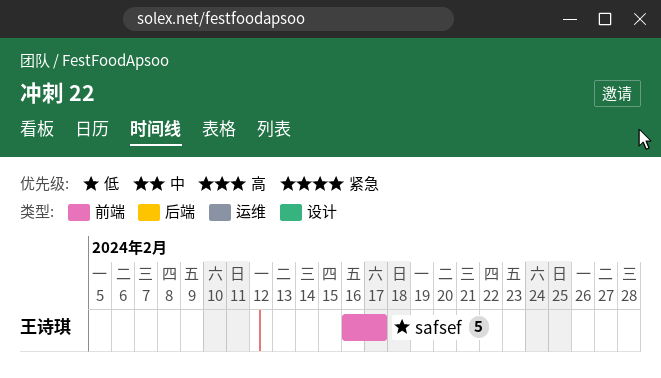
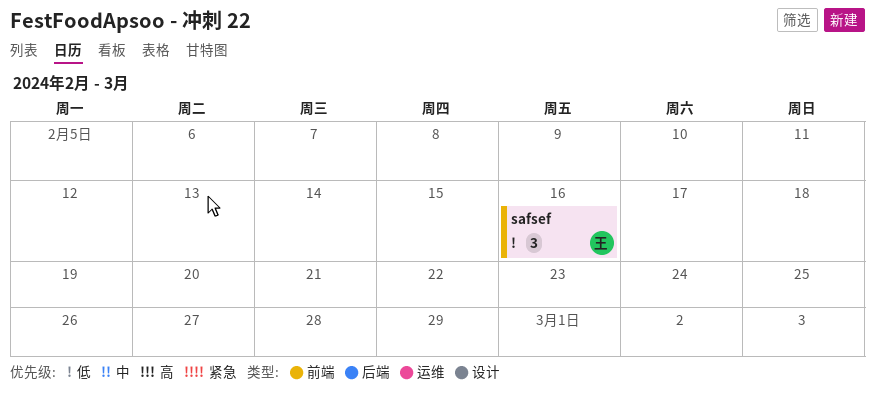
safsef, estimate: 5 -> 3
safsef, due: Feb 17 -> Feb 16

